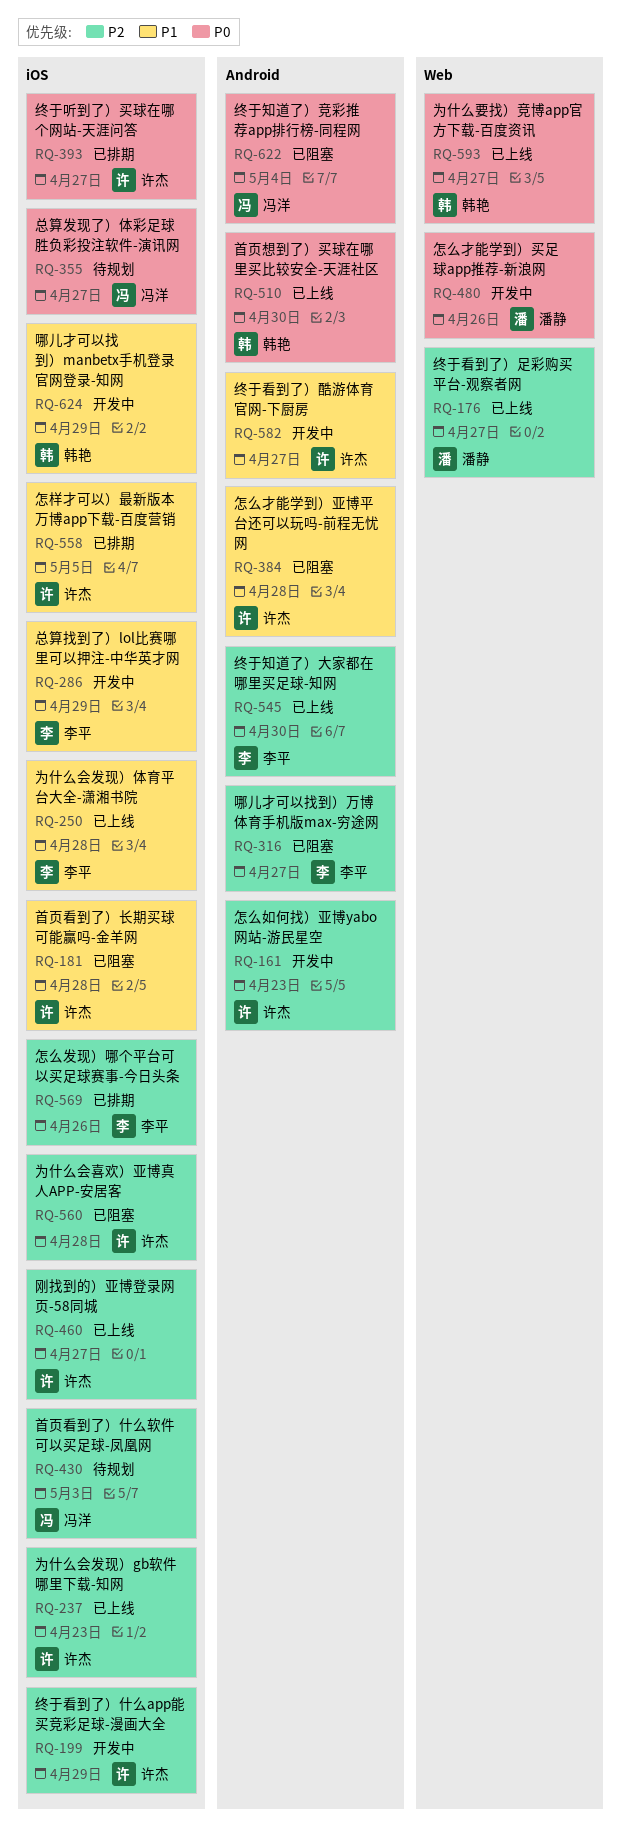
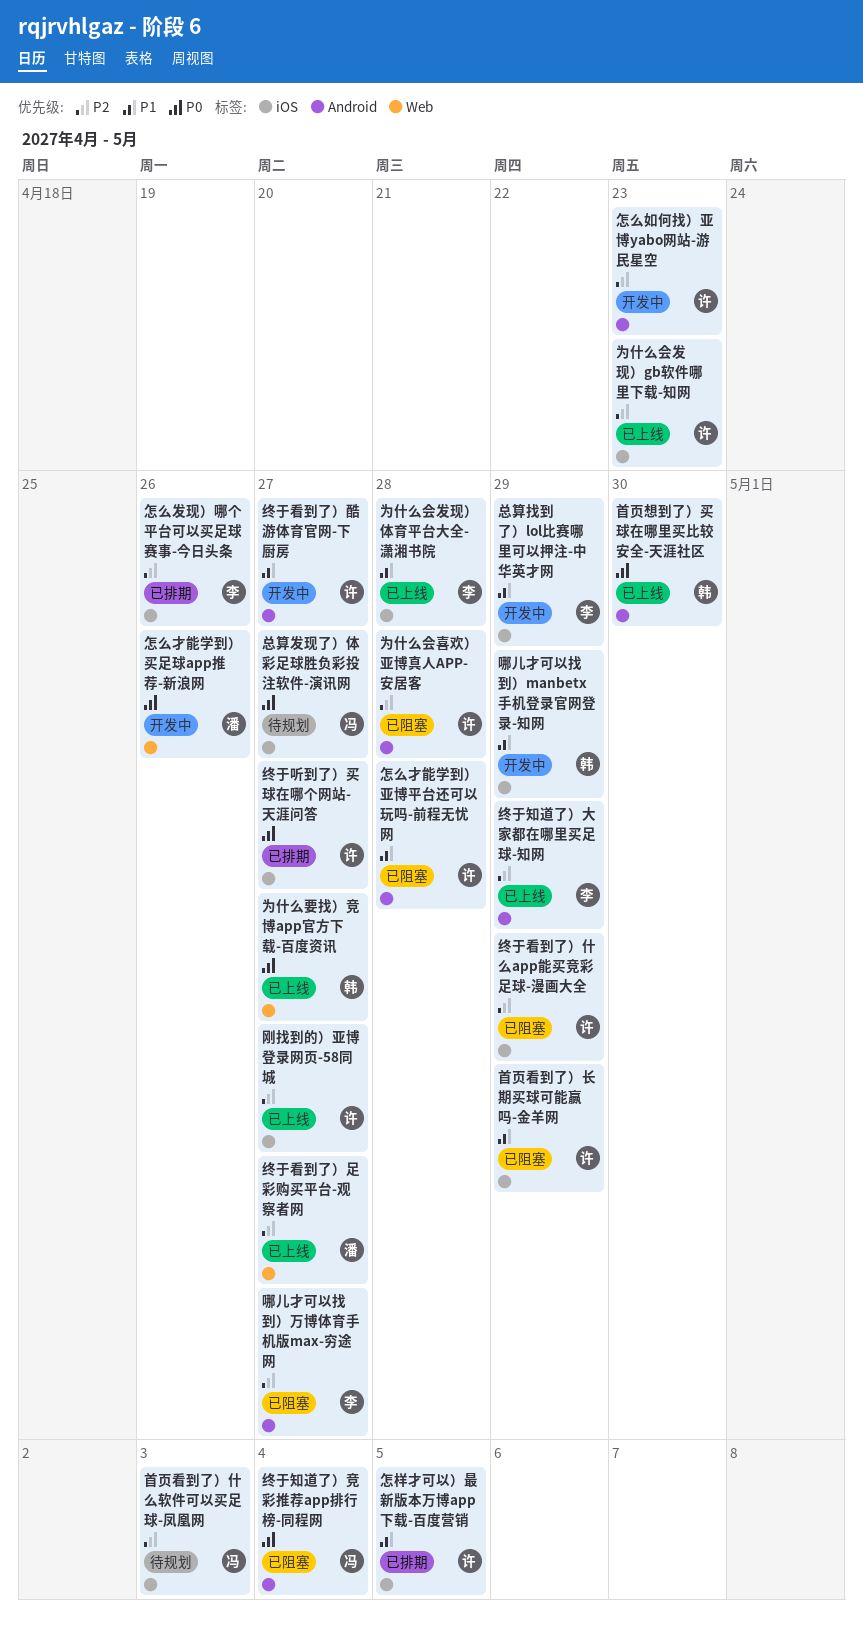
为什么会喜欢）亚博真人APP-安居客, label: iOS -> Android
终于看到了）什么app能买竞彩足球-漫画大全, status: 开发中 -> 已阻塞
终于知道了）大家都在哪里买足球-知网, due: Apr 30 -> Apr 29
首页看到了）长期买球可能赢吗-金羊网, due: Apr 28 -> Apr 29

